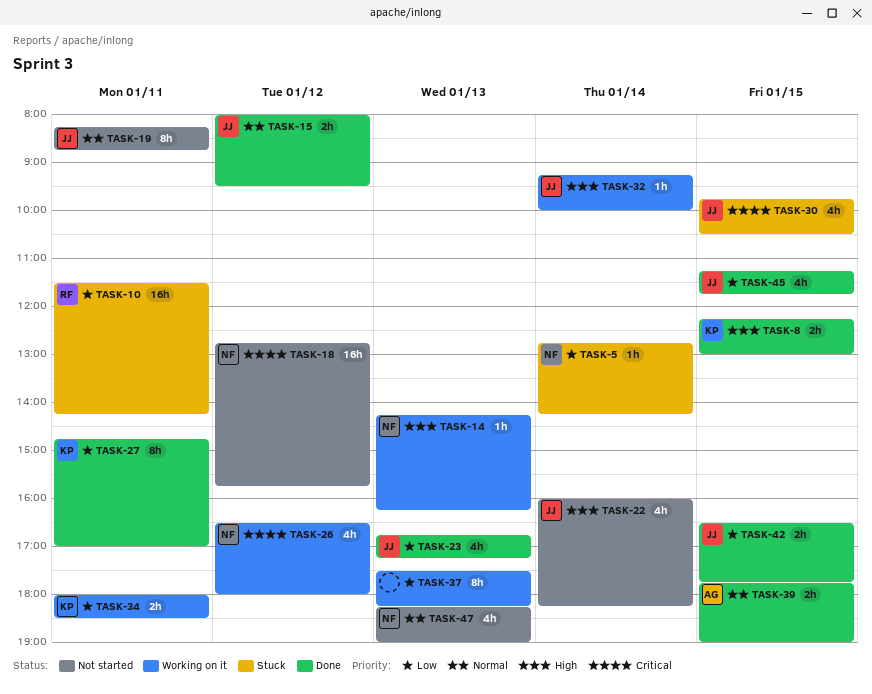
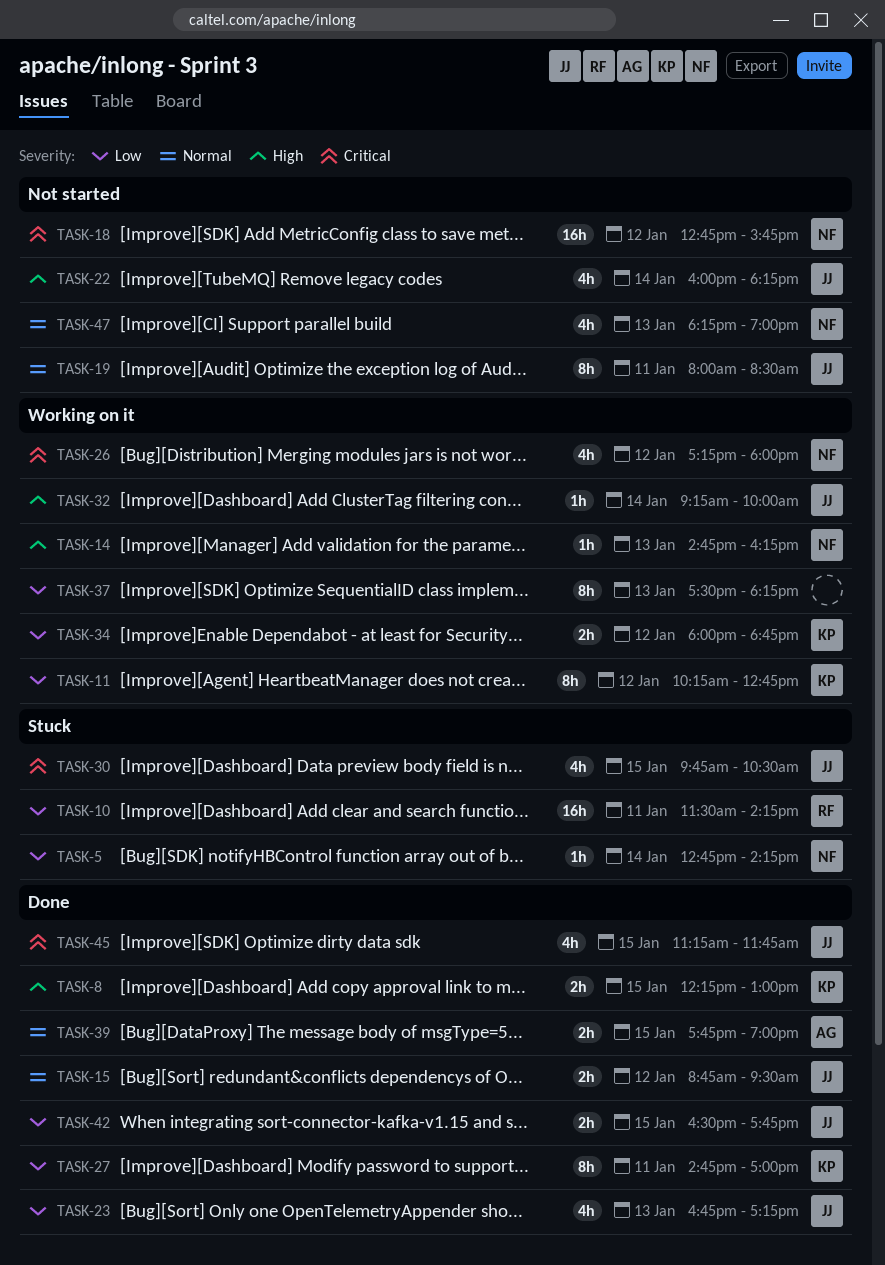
TASK-11: none -> present
TASK-14, begins: 14:15 -> 14:45
TASK-15, begins: 08:00 -> 08:45
TASK-19, begins: 08:15 -> 08:00
TASK-19, ends: 08:45 -> 08:30
TASK-26, begins: 16:30 -> 17:15
TASK-34, day: Jan 11 -> Jan 12
TASK-34, ends: 18:30 -> 18:45
TASK-45, priority: Low -> Critical

